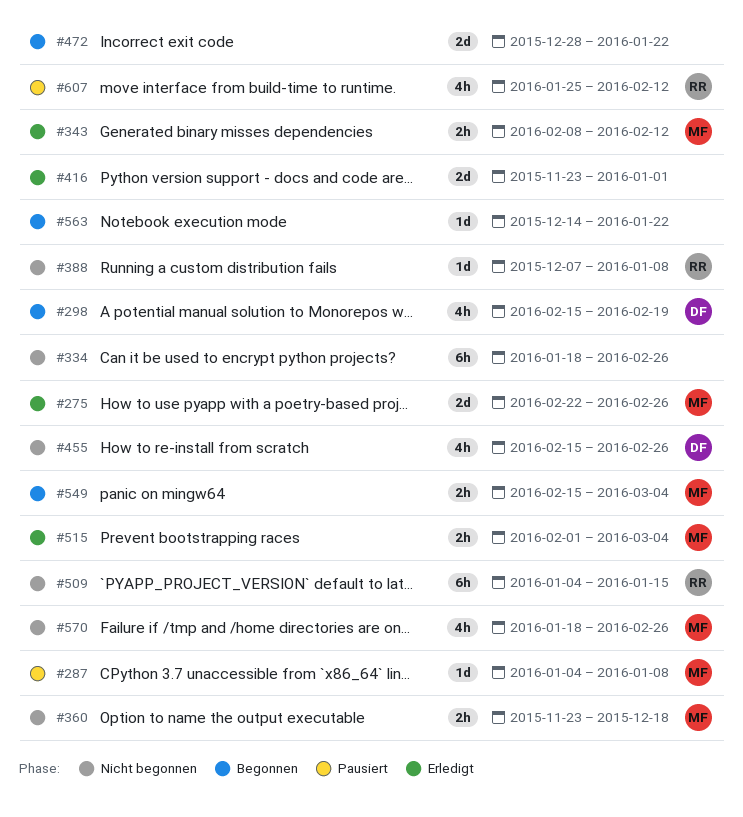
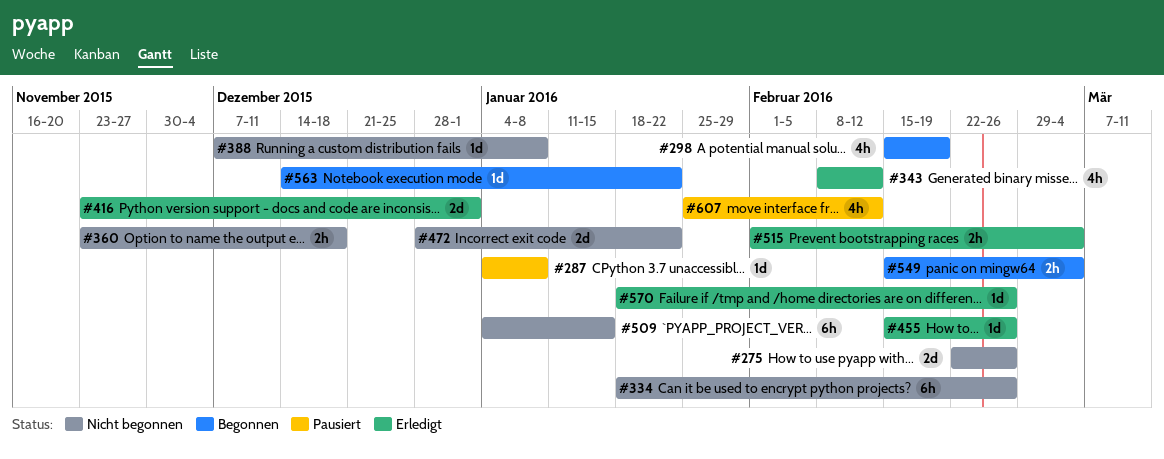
#275, status: Erledigt -> Nicht begonnen
#343, estimate: 2h -> 4h
#455, status: Nicht begonnen -> Erledigt
#455, estimate: 4h -> 1d
#472, status: Begonnen -> Nicht begonnen
#570, status: Nicht begonnen -> Erledigt
#570, estimate: 4h -> 1d

